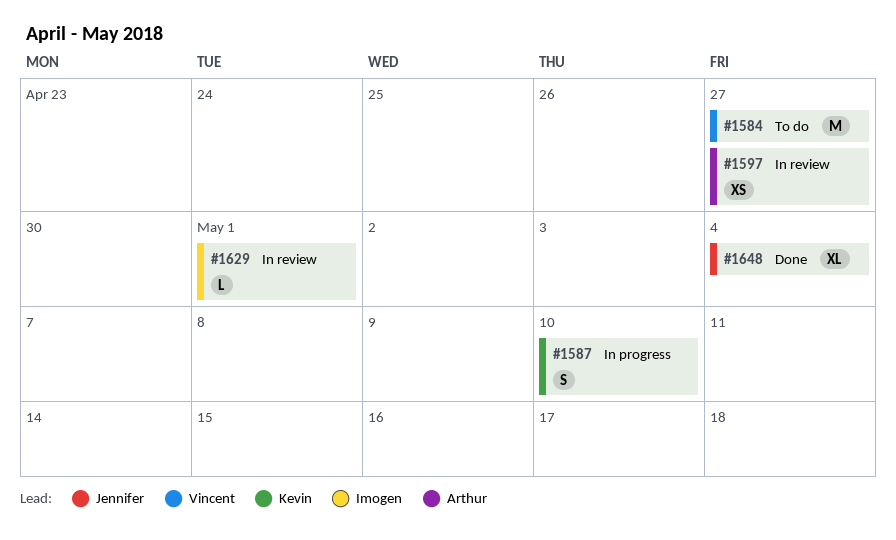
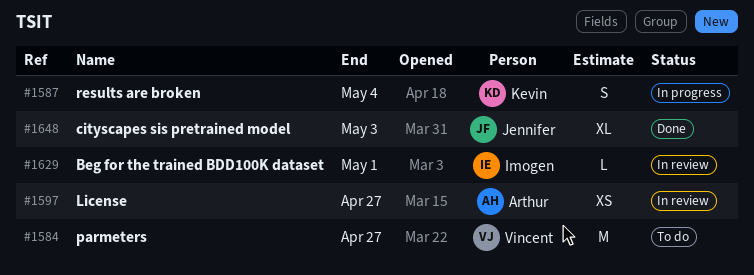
#1587, due: May 10 -> May 4
#1648, due: May 4 -> May 3

